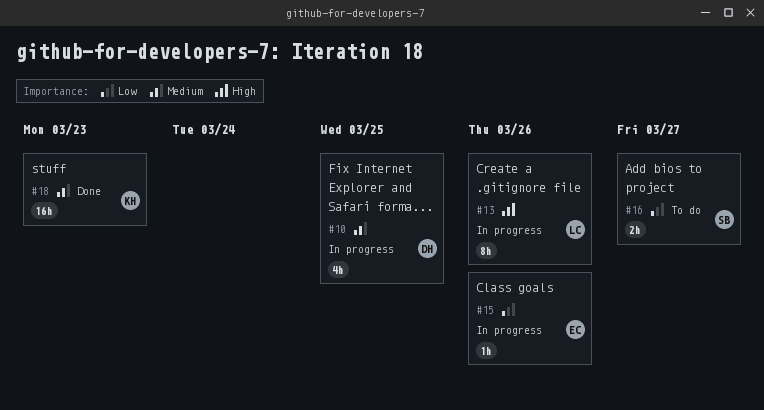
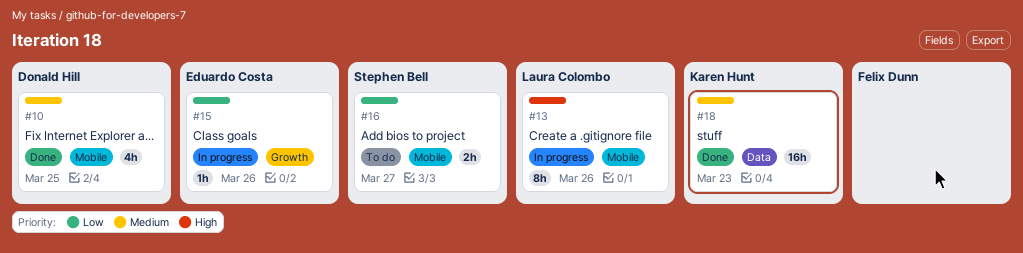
#10, status: In progress -> Done

